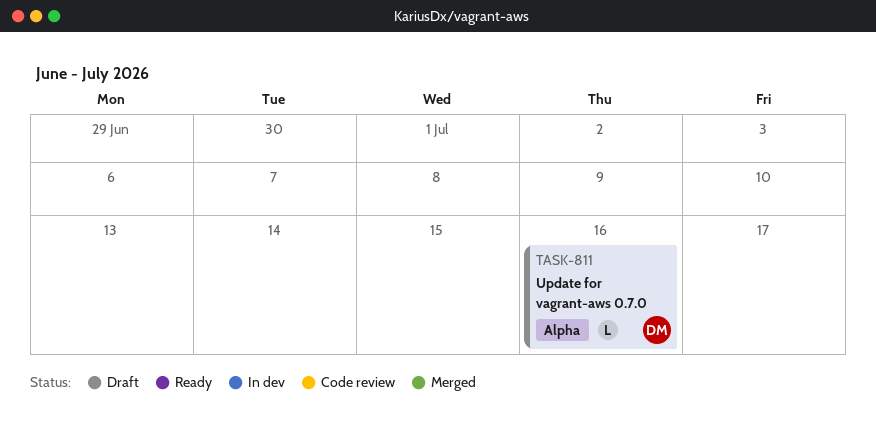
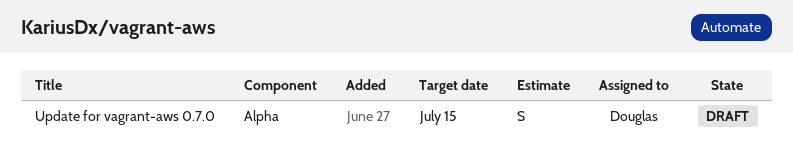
Update for vagrant-aws 0.7.0, estimate: L -> S
Update for vagrant-aws 0.7.0, due: Jul 16 -> Jul 15

